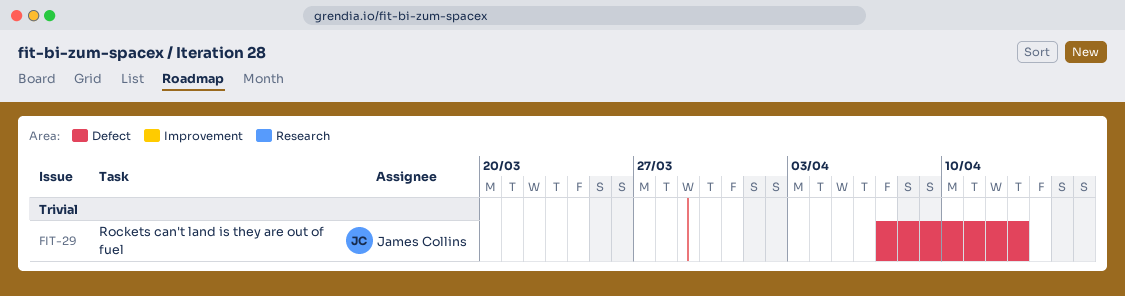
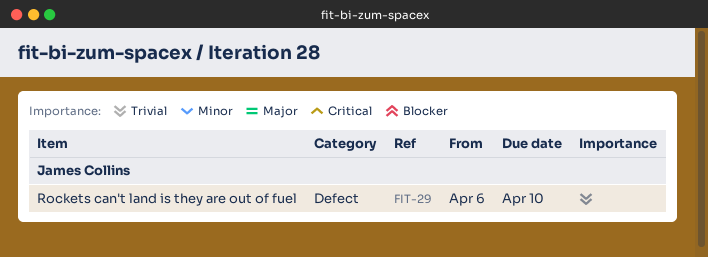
FIT-29, start: Apr 7 -> Apr 6
FIT-29, due: Apr 13 -> Apr 10

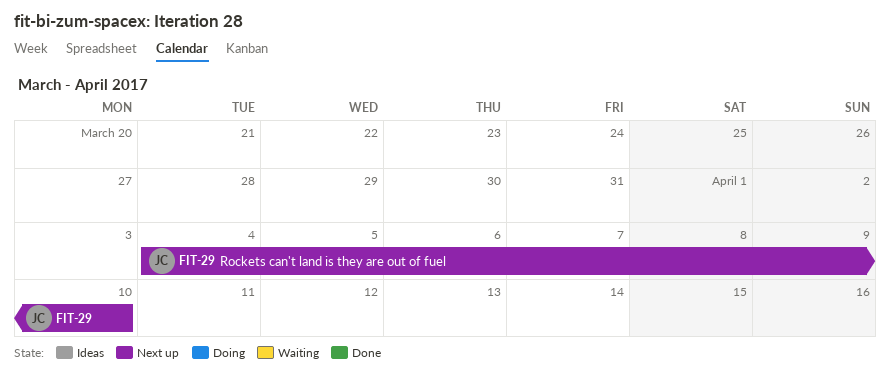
FIT-29, start: Apr 6 -> Apr 4

